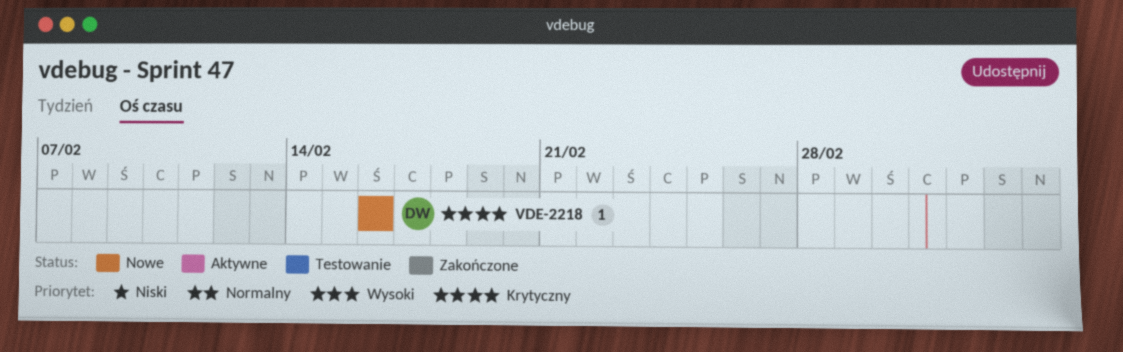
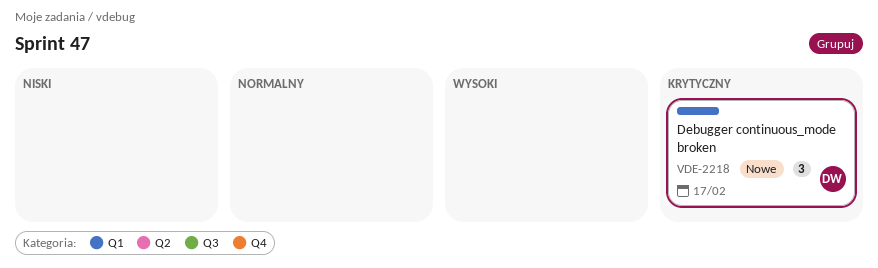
VDE-2218, estimate: 1 -> 3
VDE-2218, due: Feb 16 -> Feb 17

